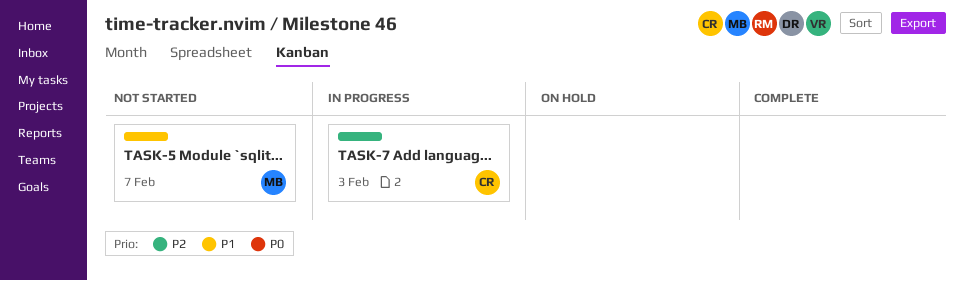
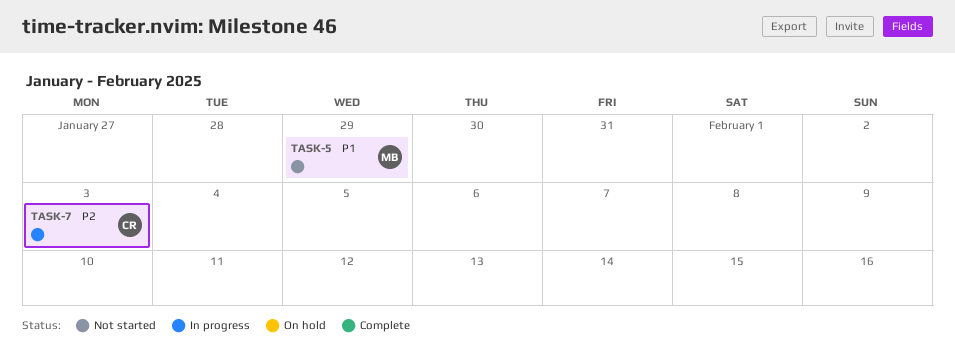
TASK-5, due: Feb 7 -> Jan 29

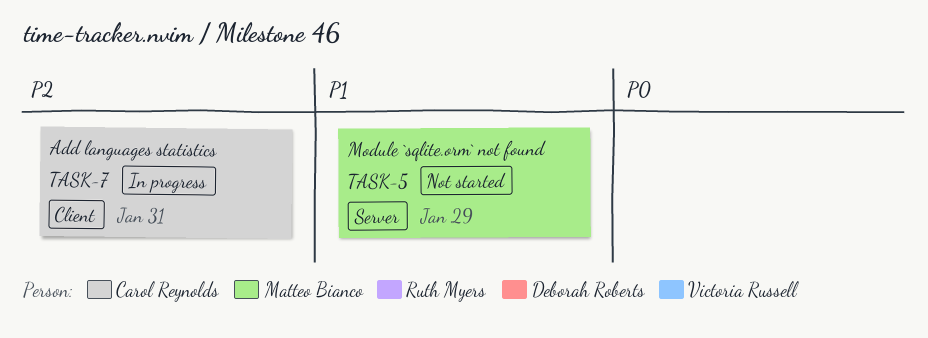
TASK-7, due: Feb 3 -> Jan 31

